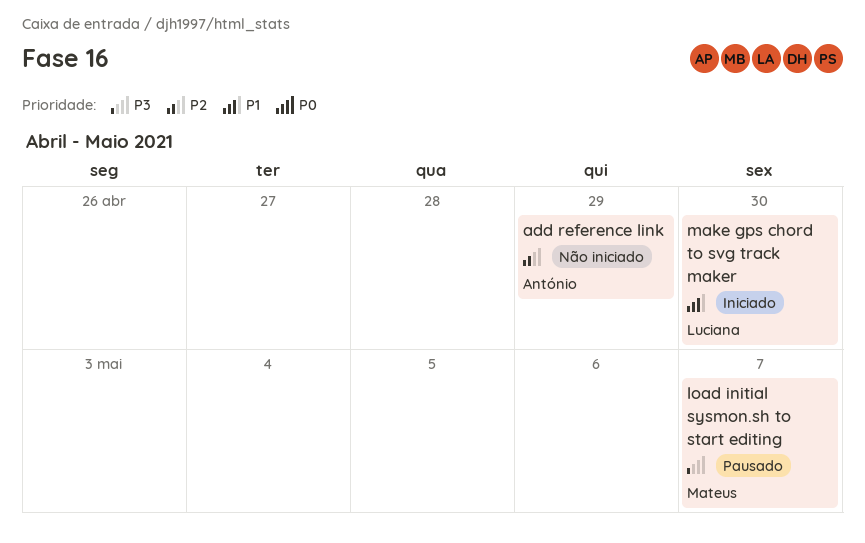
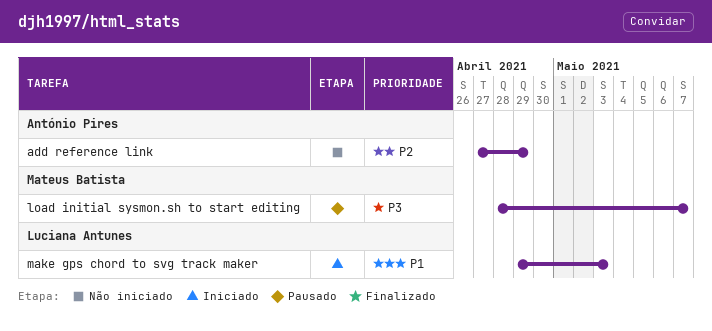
make gps chord to svg track maker, due: Apr 30 -> May 3

